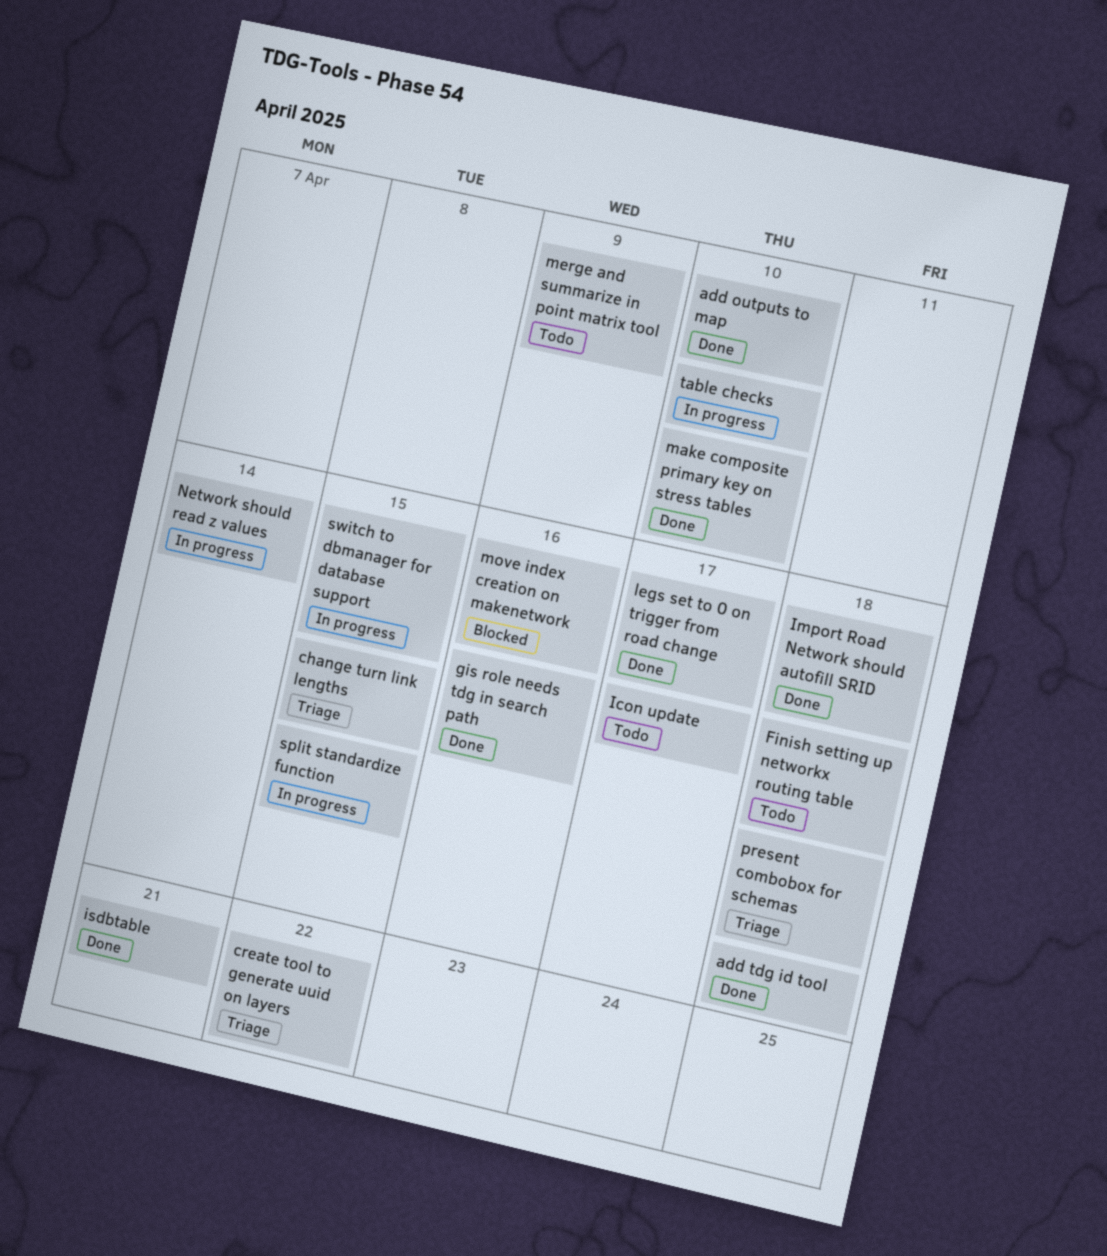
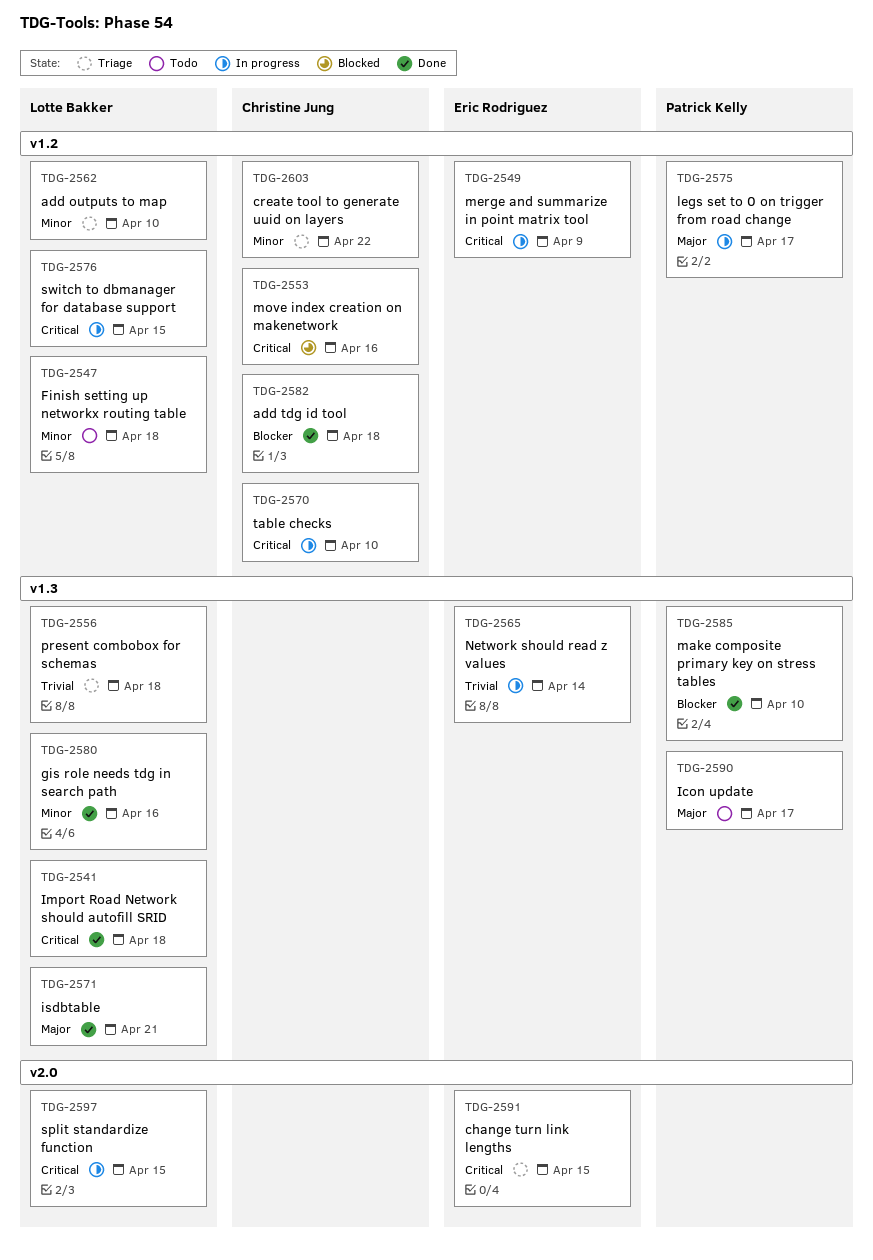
add outputs to map, status: Done -> Triage
legs set to 0 on trigger from road change, status: Done -> In progress
merge and summarize in point matrix tool, status: Todo -> In progress

